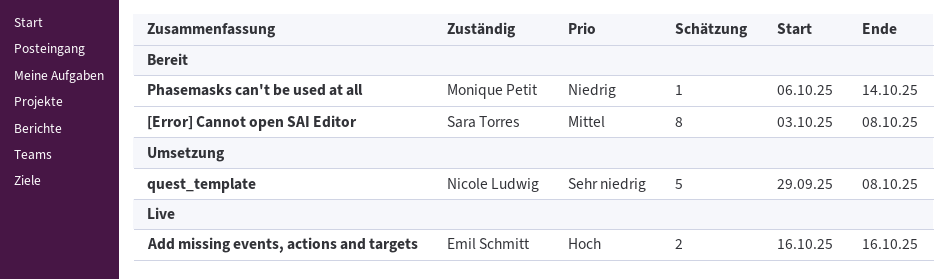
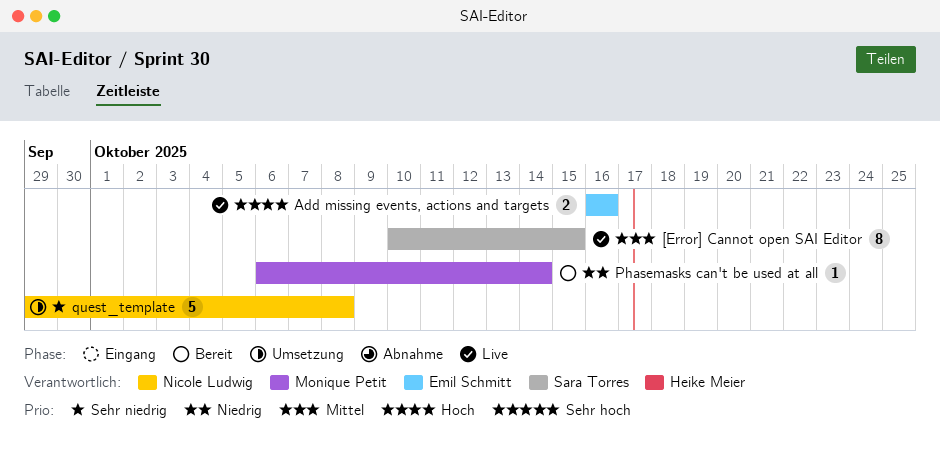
[Error] Cannot open SAI Editor, status: Bereit -> Live
[Error] Cannot open SAI Editor, start: Oct 3 -> Oct 10
[Error] Cannot open SAI Editor, due: Oct 8 -> Oct 15

